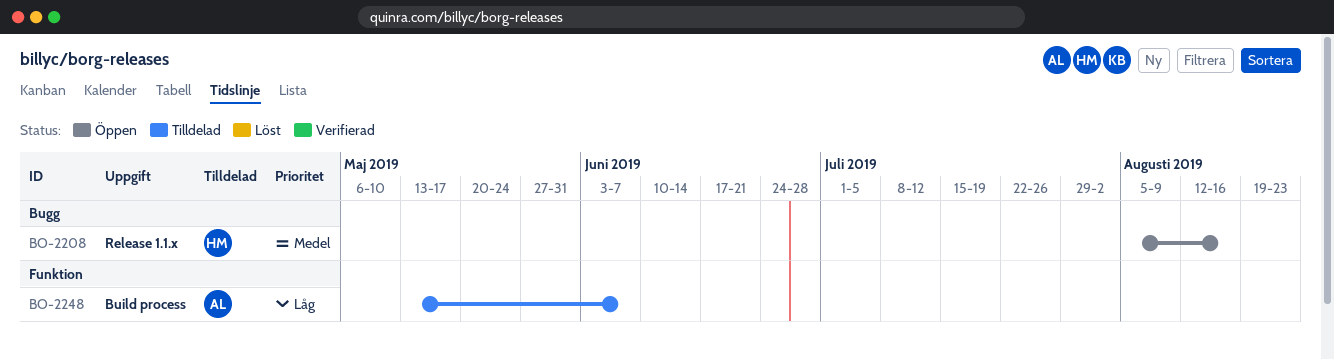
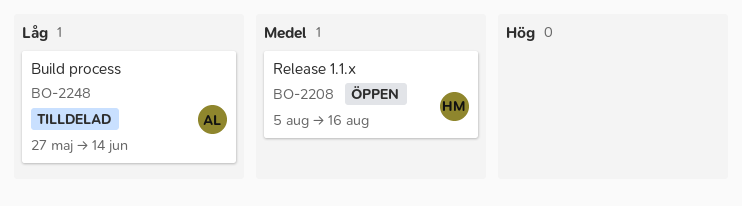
BO-2248, start: May 13 -> May 27
BO-2248, due: Jun 7 -> Jun 14

